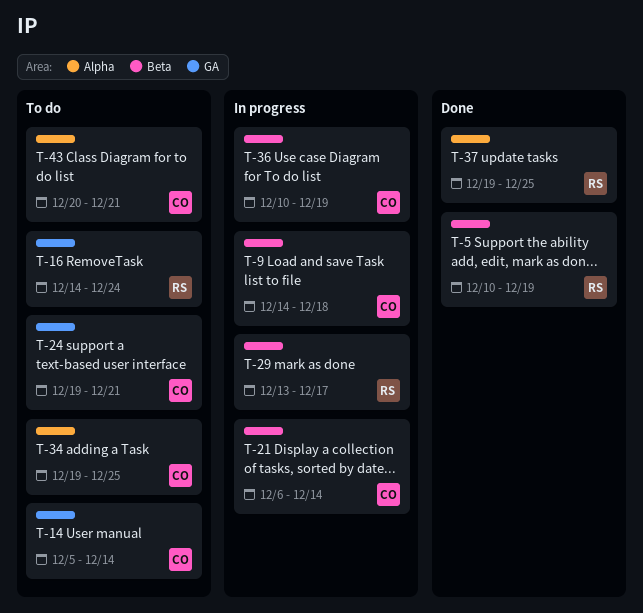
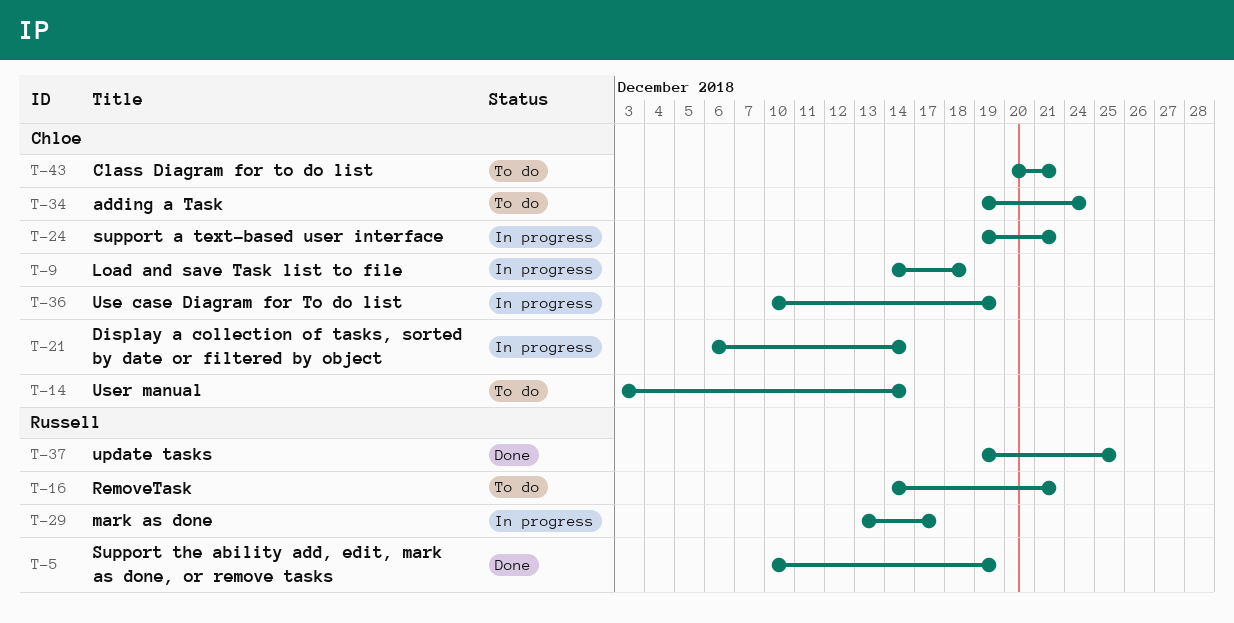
T-14, start: Dec 5 -> Dec 3
T-16, due: Dec 24 -> Dec 21
T-24, status: To do -> In progress
T-34, due: Dec 25 -> Dec 24

